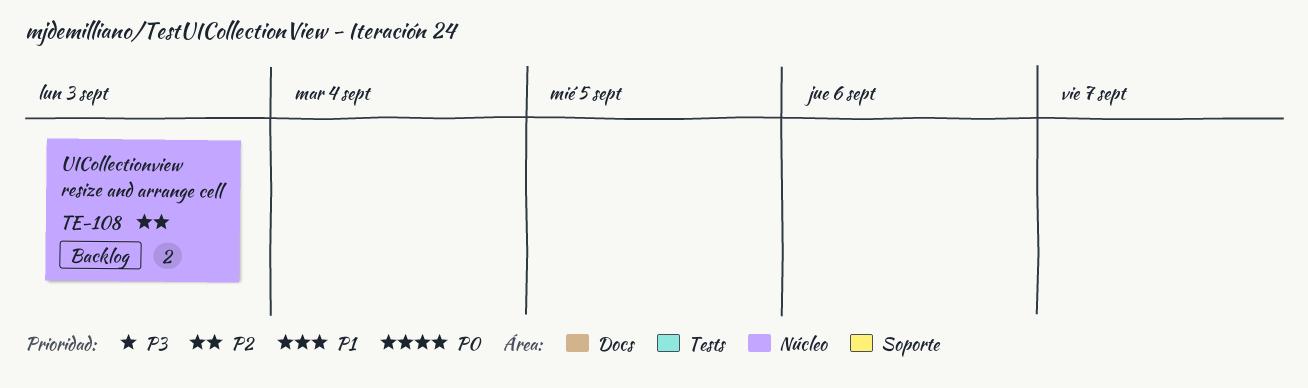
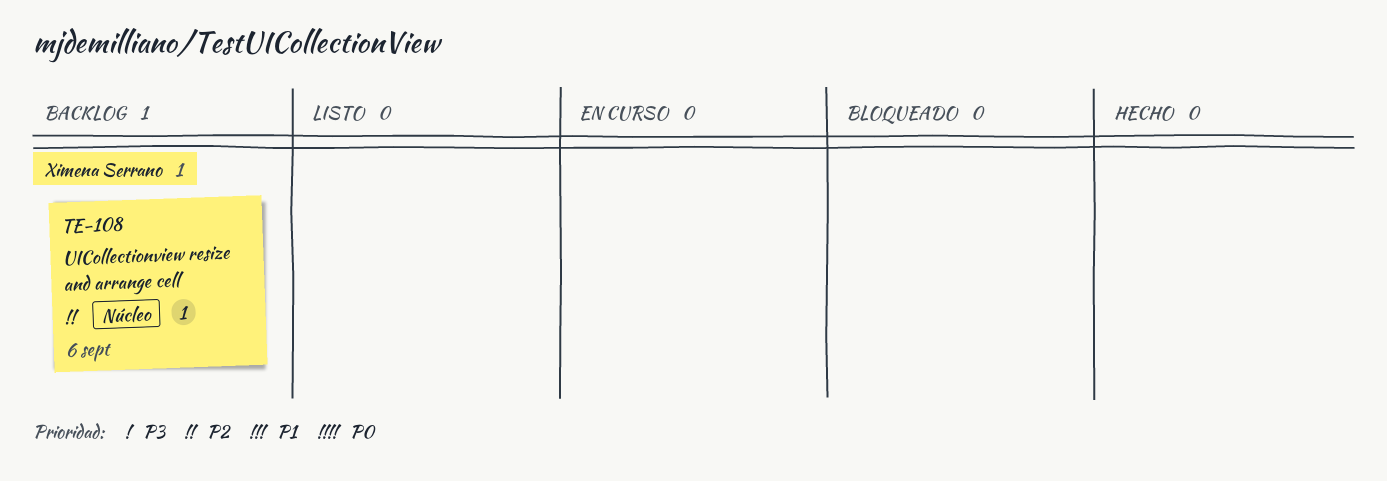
TE-108, estimate: 2 -> 1
TE-108, due: Sep 3 -> Sep 6

